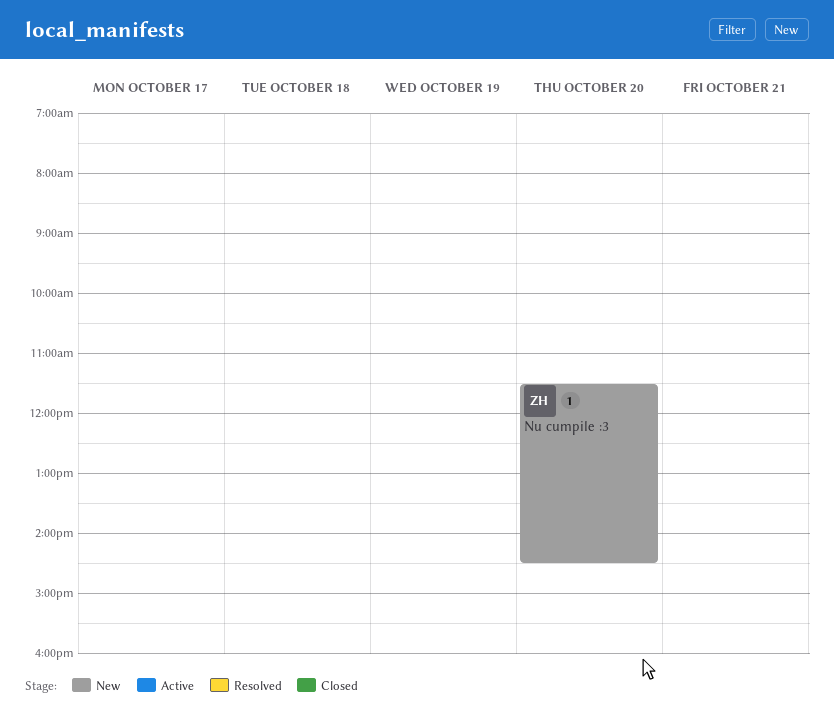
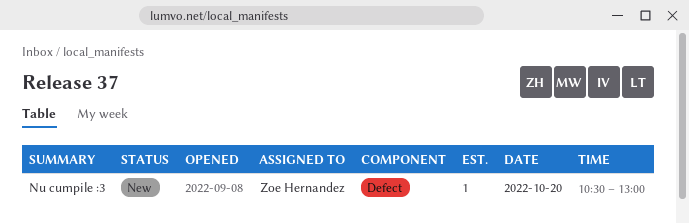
Nu cumpile :3, begins: 11:30 -> 10:30
Nu cumpile :3, ends: 14:30 -> 13:00

